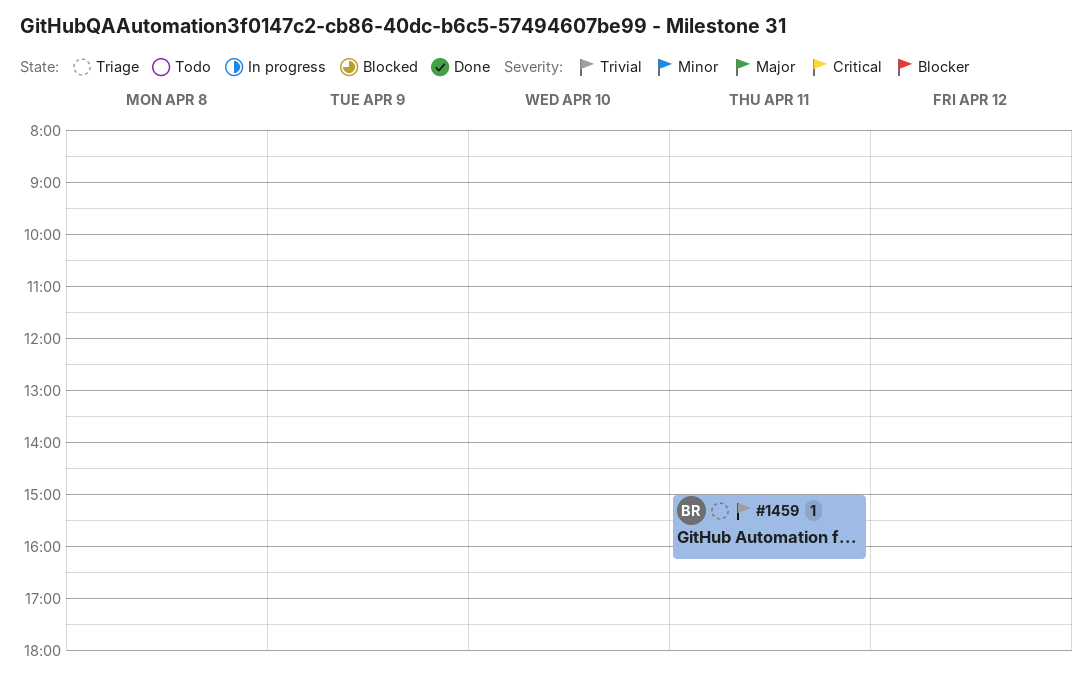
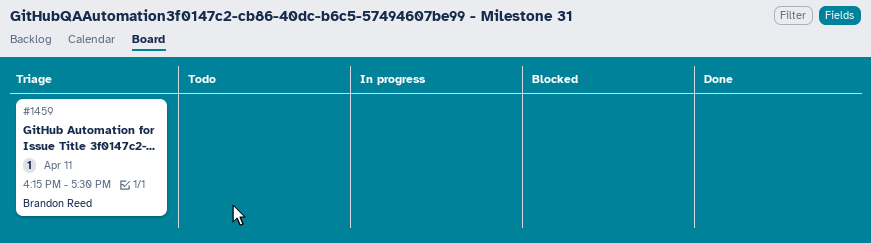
#1459, begins: 15:00 -> 16:15
#1459, ends: 16:15 -> 17:30

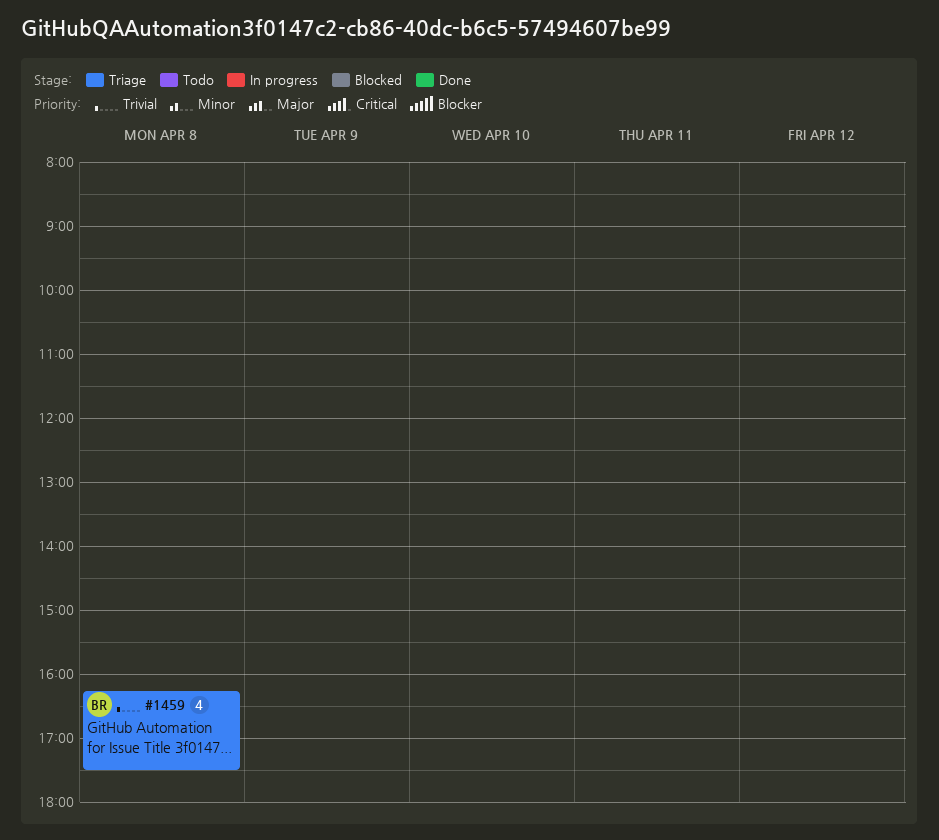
#1459, estimate: 1 -> 4
#1459, day: Apr 11 -> Apr 8

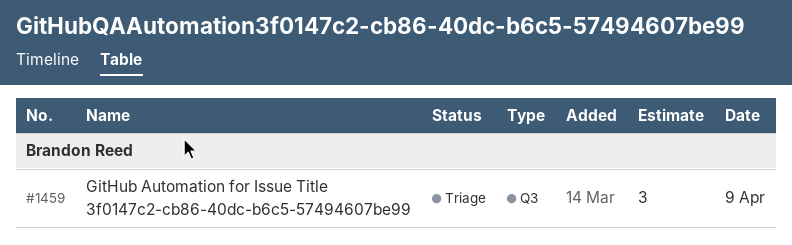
#1459, estimate: 4 -> 3
#1459, day: Apr 8 -> Apr 9

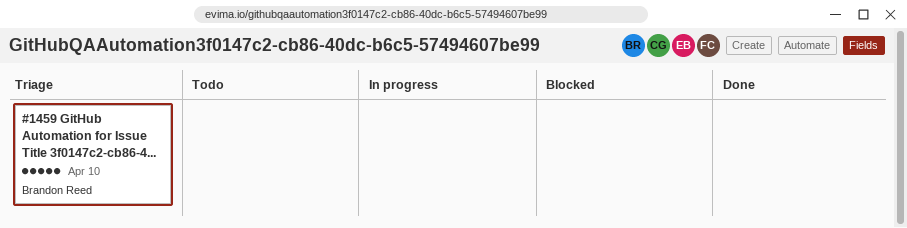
#1459, estimate: 3 -> 5
#1459, day: Apr 9 -> Apr 10

